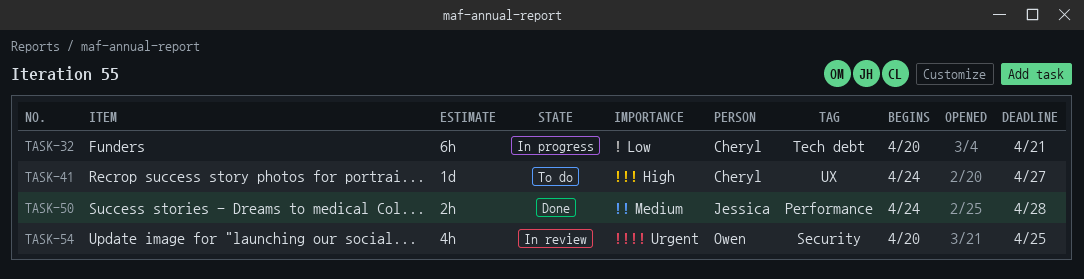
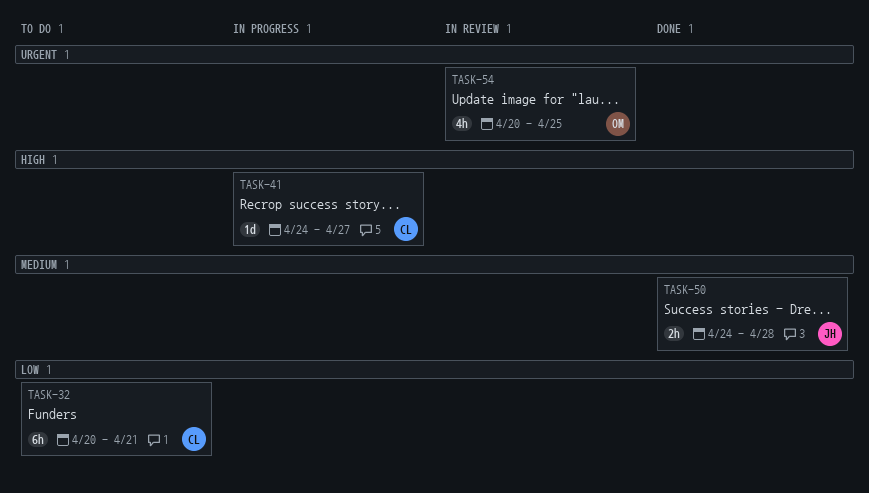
TASK-32, status: In progress -> To do
TASK-41, status: To do -> In progress

